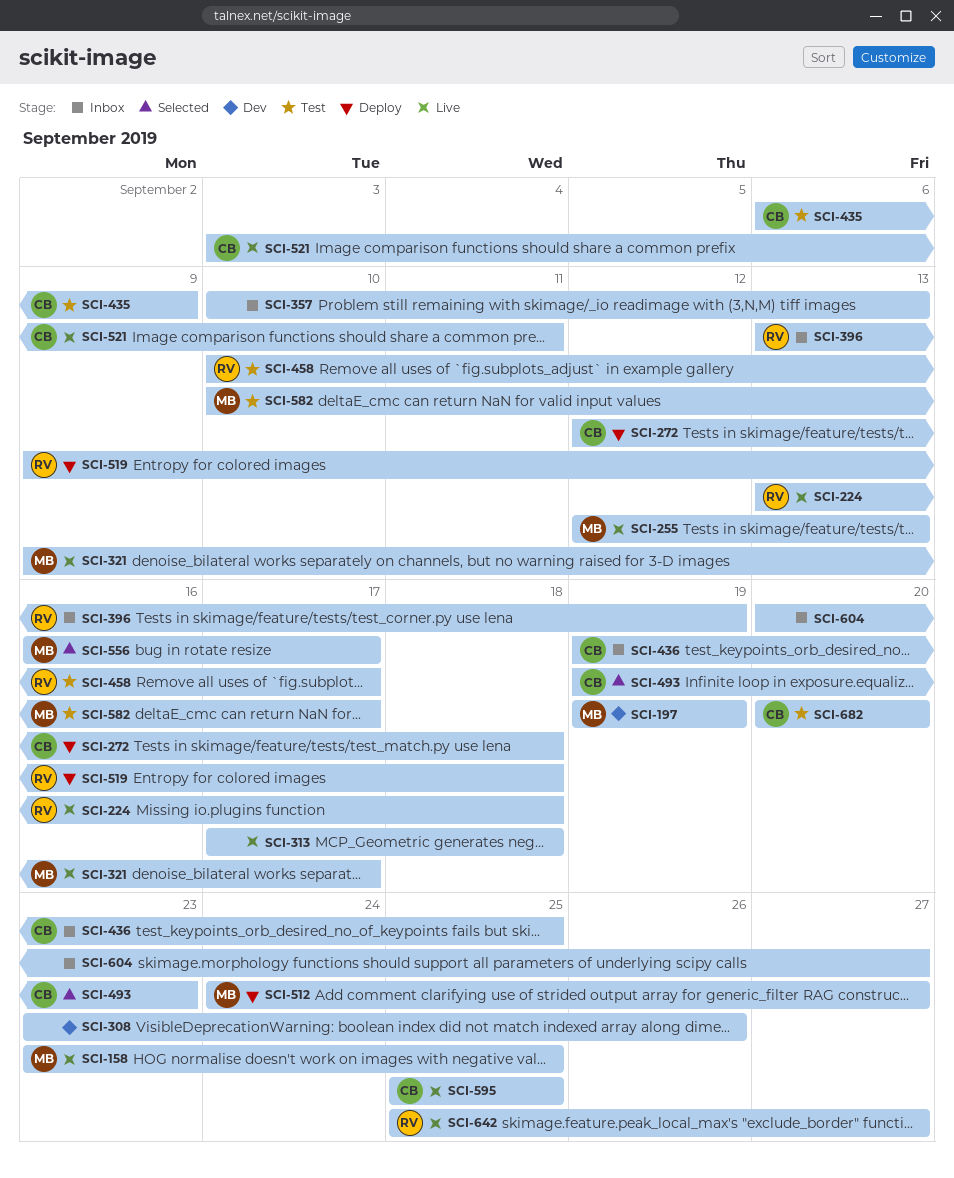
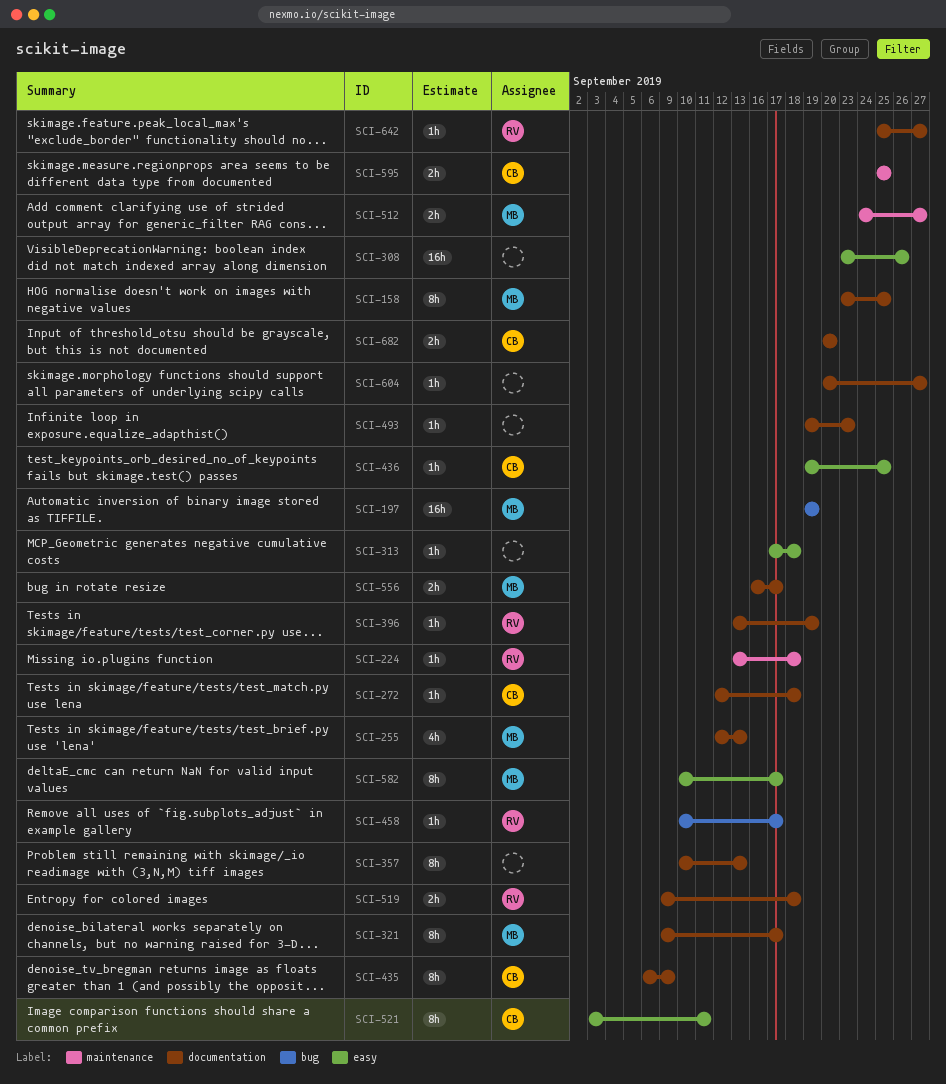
SCI-493, owner: CB -> none

